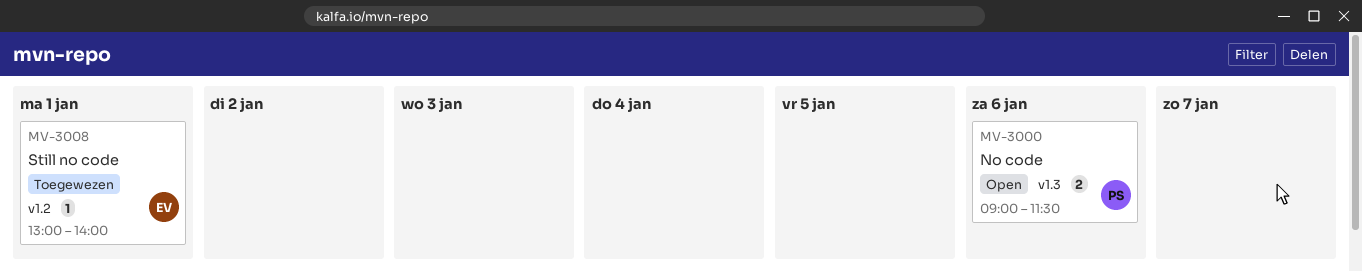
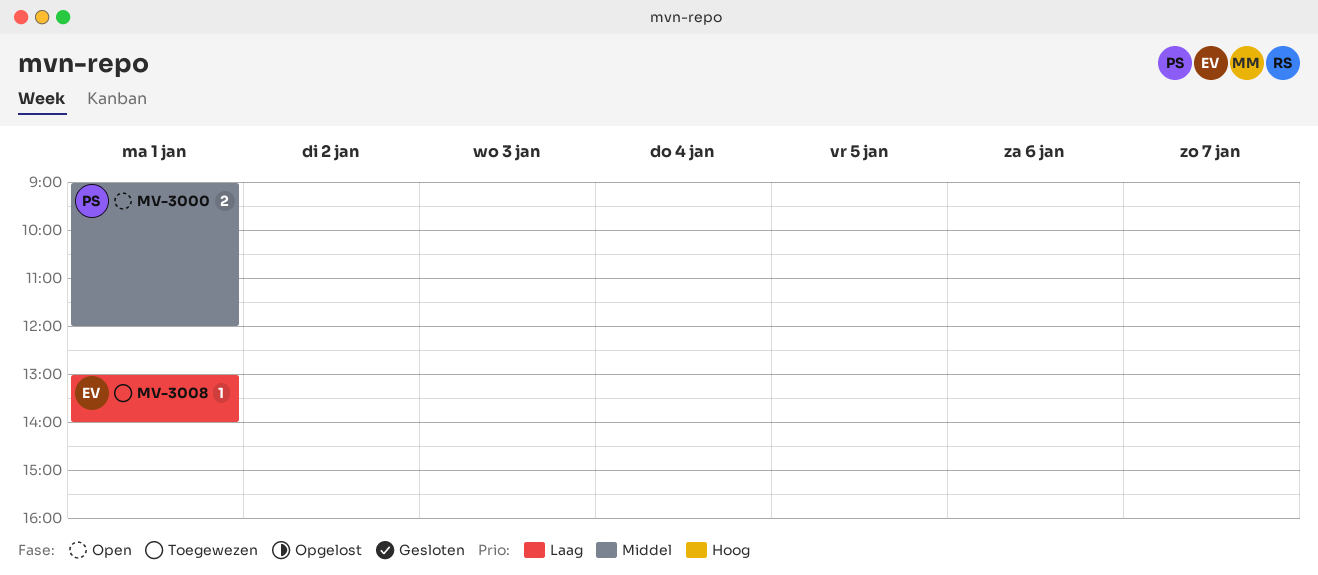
MV-3000, day: Jan 6 -> Jan 1
MV-3000, ends: 11:30 -> 12:00

